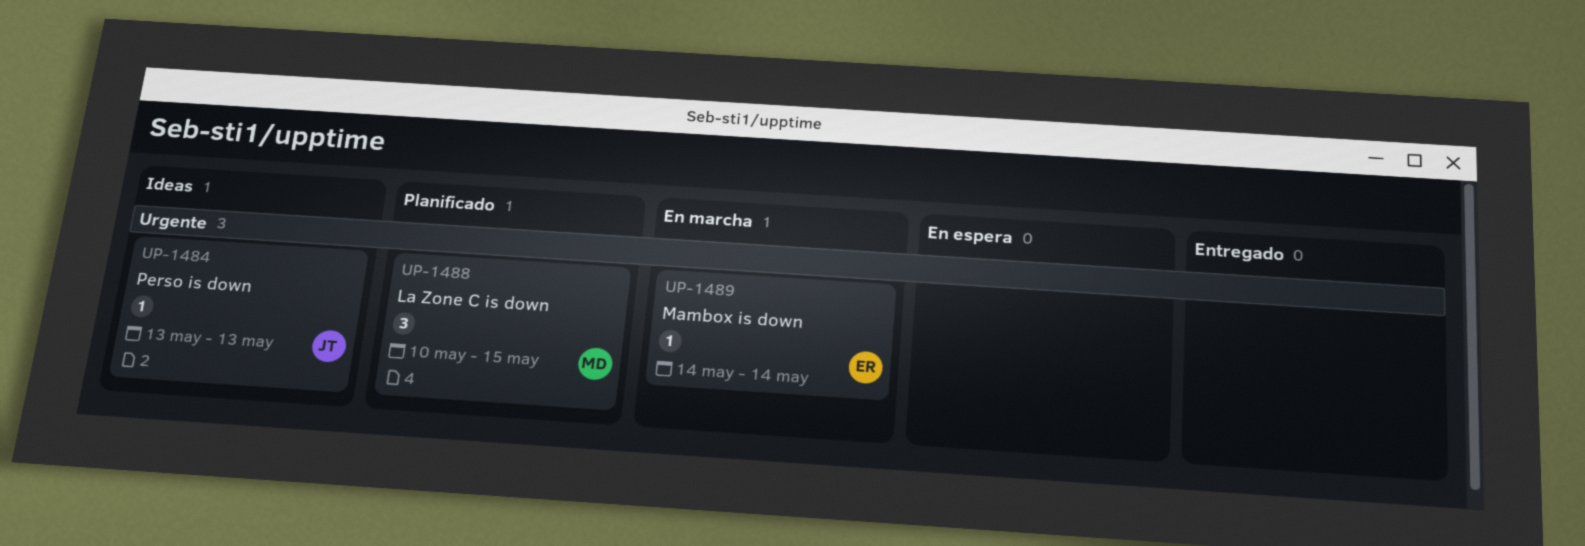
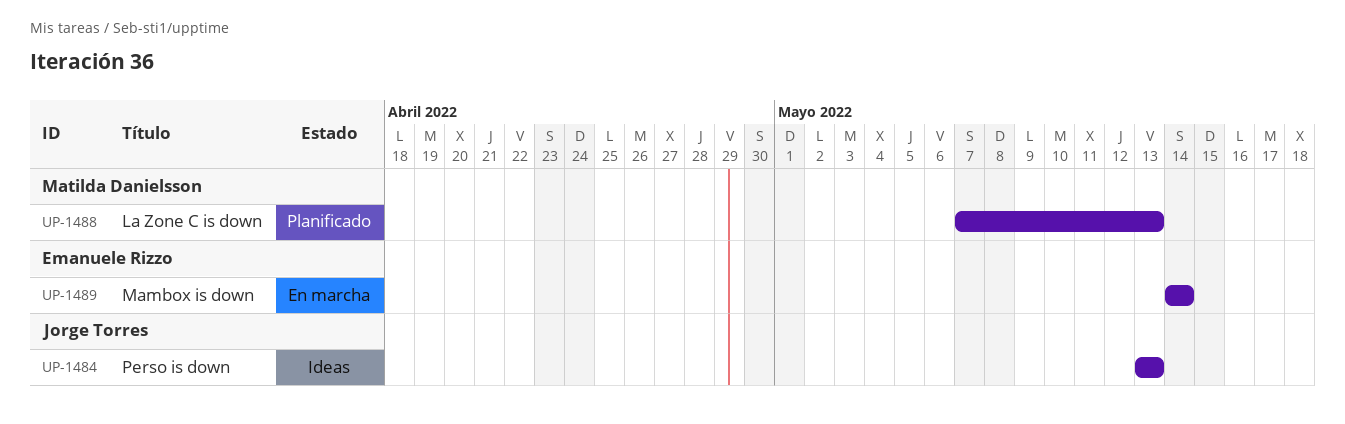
UP-1488, start: May 10 -> May 7
UP-1488, due: May 15 -> May 13

